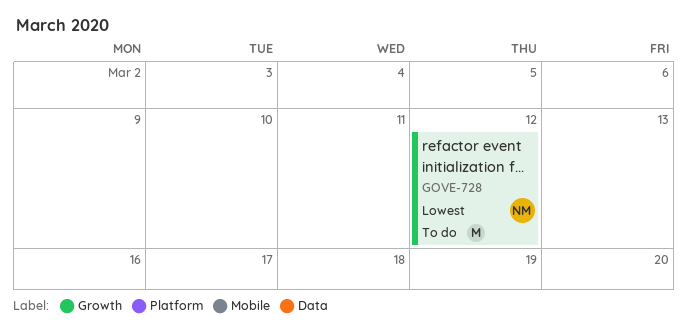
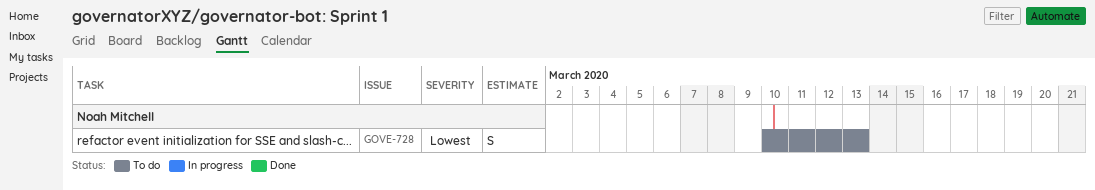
GOVE-728, estimate: M -> S
GOVE-728, due: Mar 12 -> Mar 13

